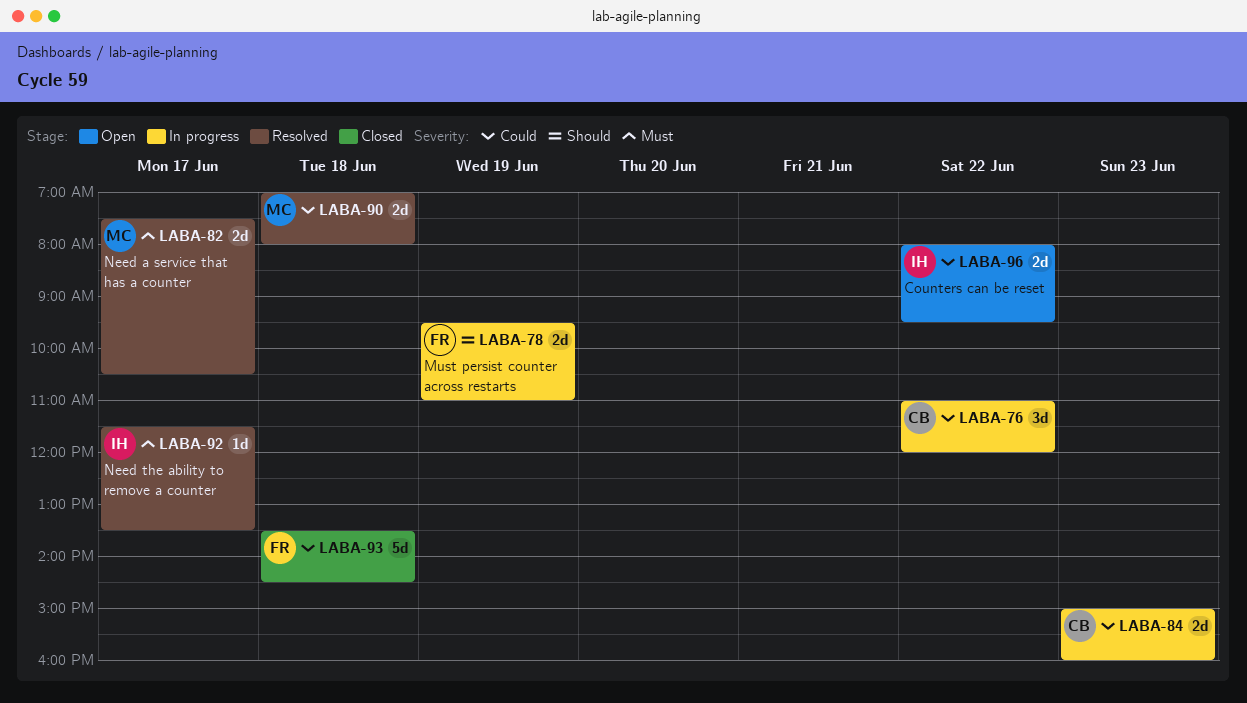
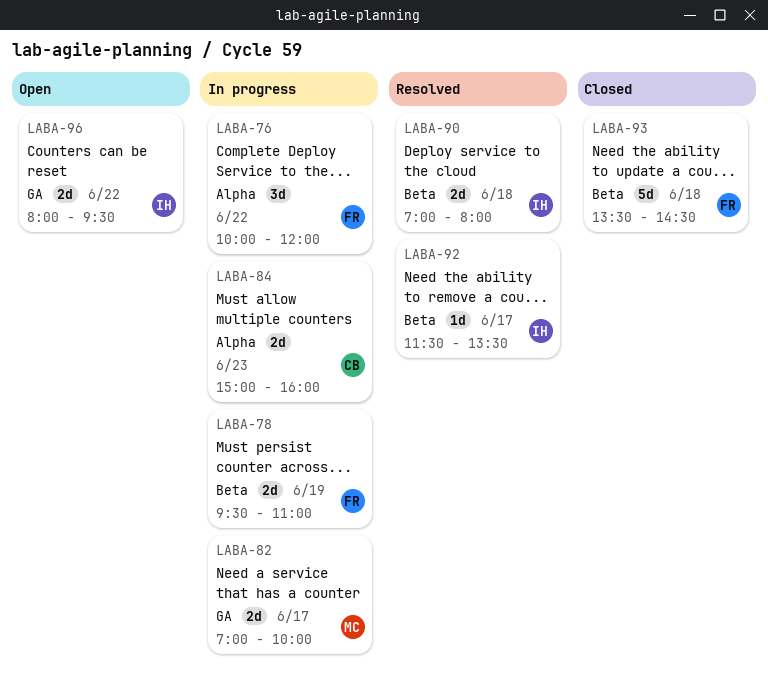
LABA-76, owner: CB -> FR
LABA-76, begins: 11:00 -> 10:00
LABA-82, status: Resolved -> In progress
LABA-82, begins: 07:30 -> 07:00
LABA-82, ends: 10:30 -> 10:00
LABA-90, owner: MC -> IH

